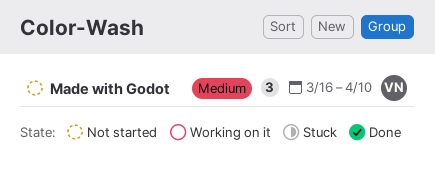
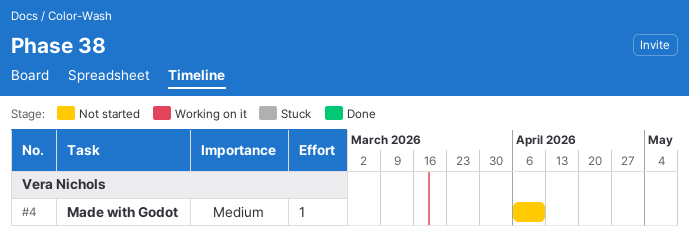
Made with Godot, estimate: 3 -> 1
Made with Godot, start: Mar 16 -> Apr 6

